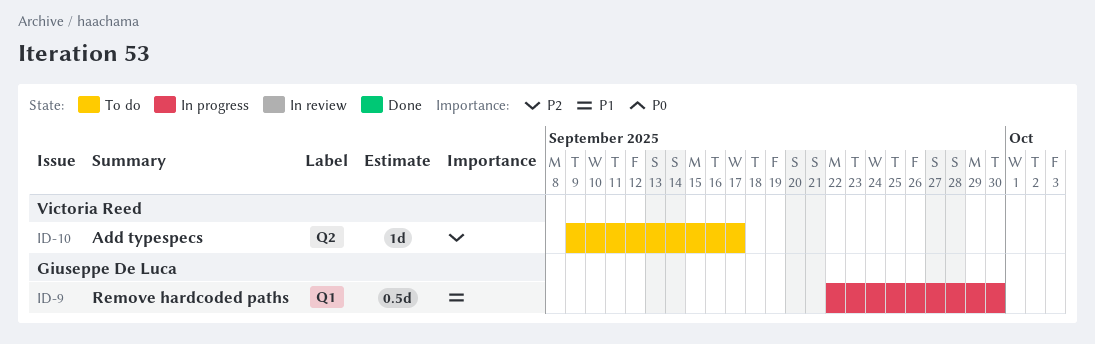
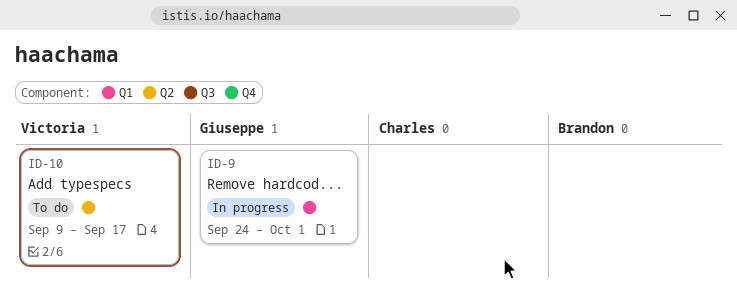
ID-9, start: Sep 22 -> Sep 24
ID-9, due: Sep 30 -> Oct 1

